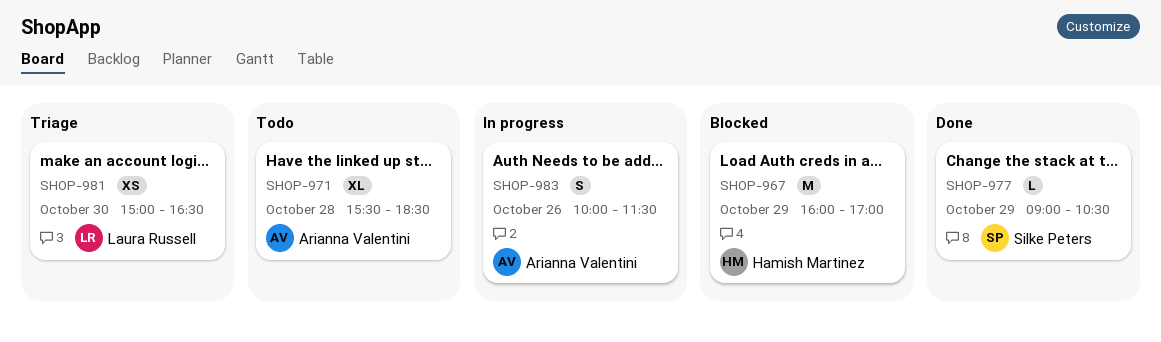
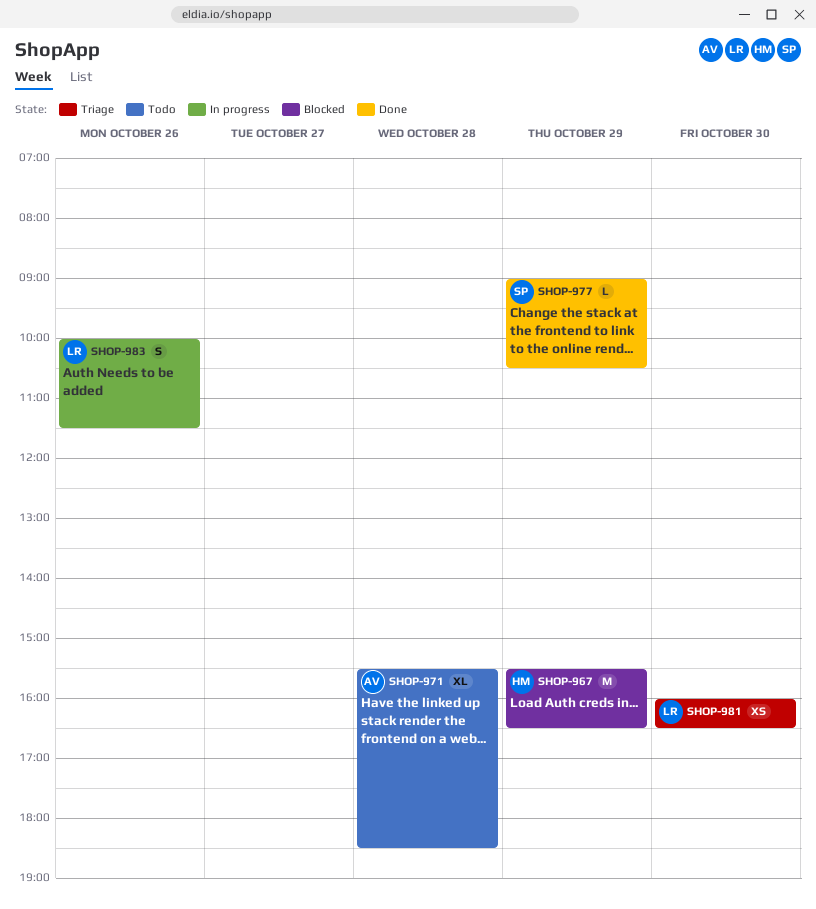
SHOP-967, begins: 16:00 -> 15:30
SHOP-967, ends: 17:00 -> 16:30
SHOP-981, begins: 15:00 -> 16:00
SHOP-983, owner: Arianna Valentini -> Laura Russell

